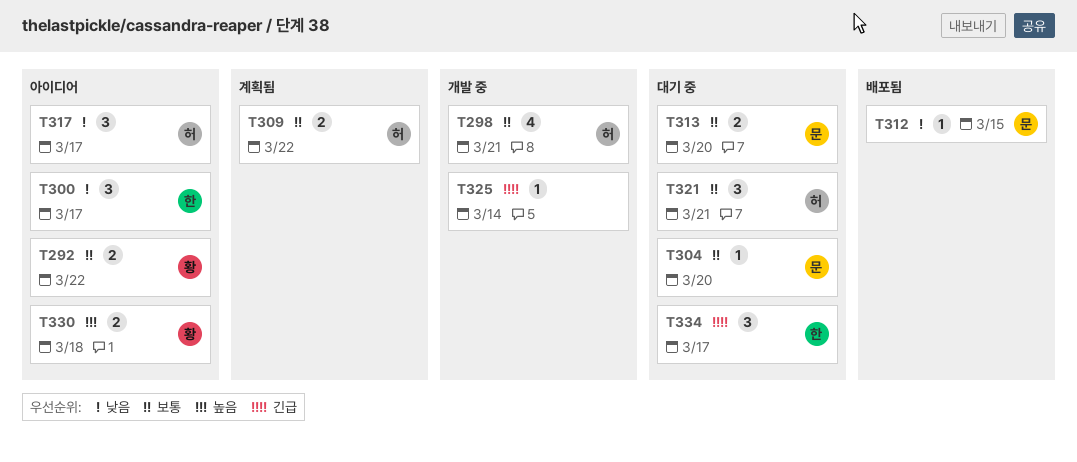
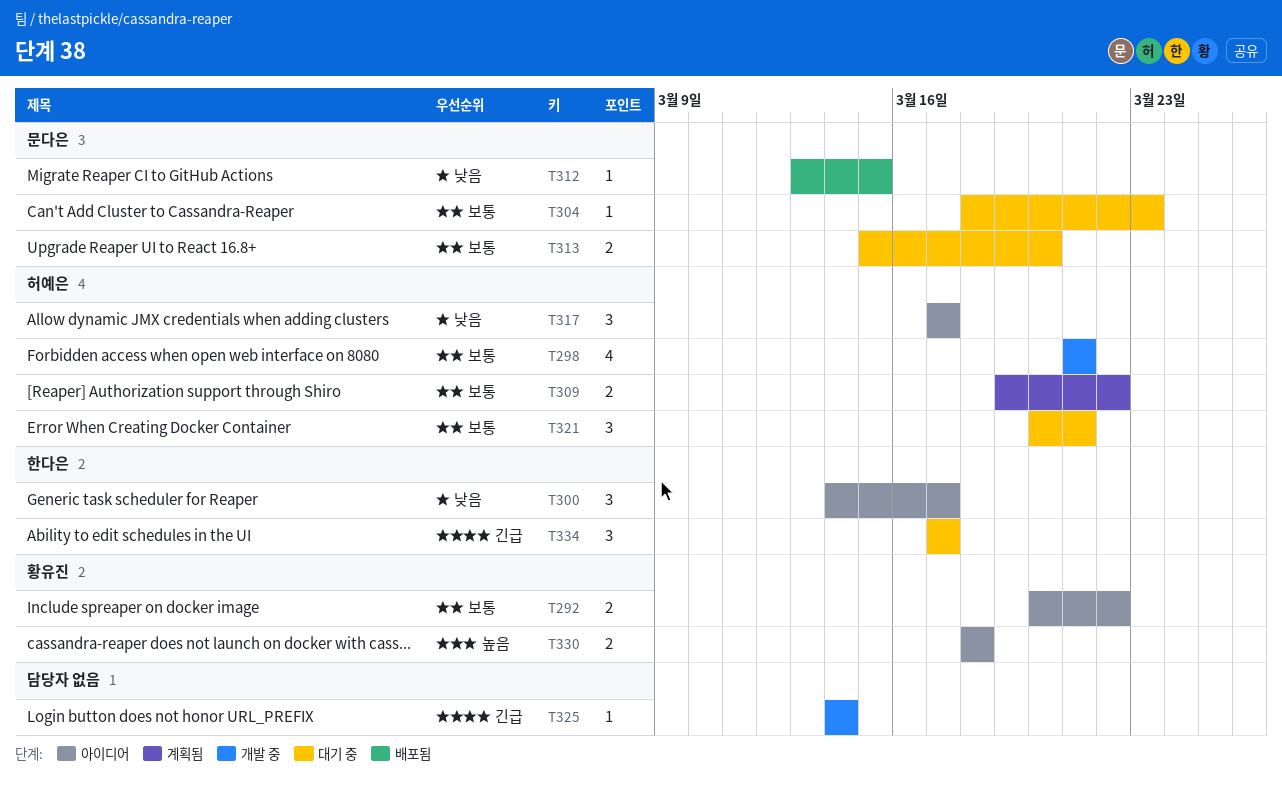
T304, due: Mar 20 -> Mar 23

